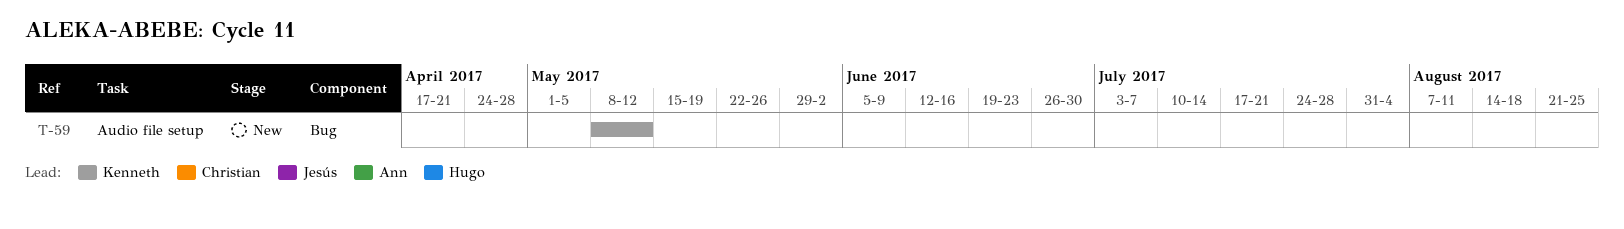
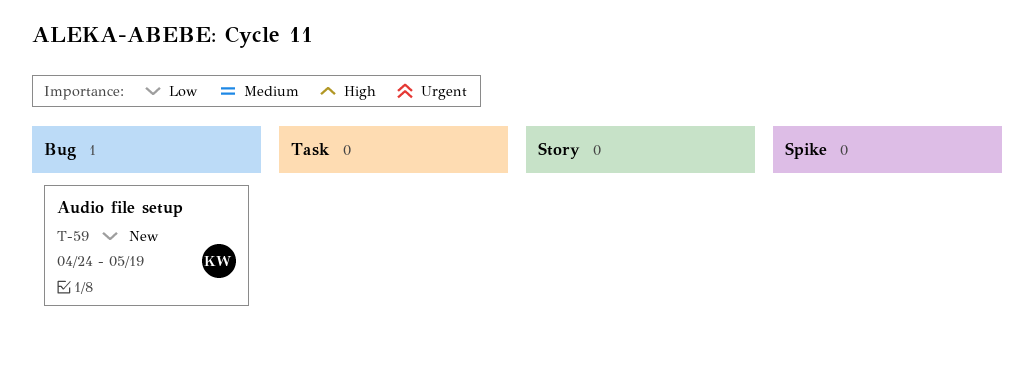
T-59, start: May 8 -> Apr 24
T-59, due: May 12 -> May 19

